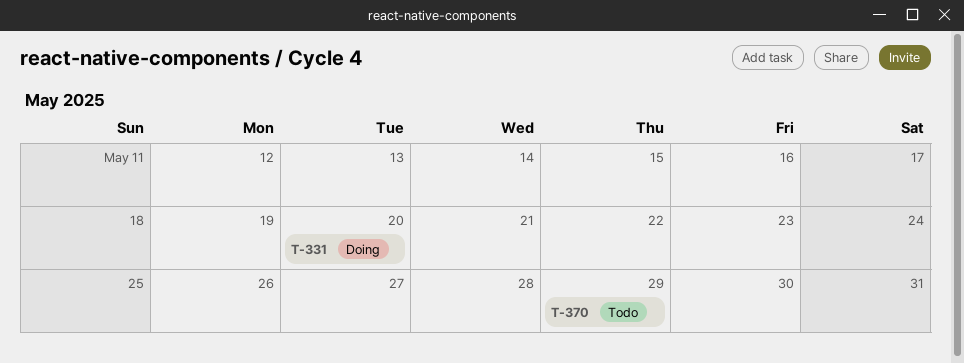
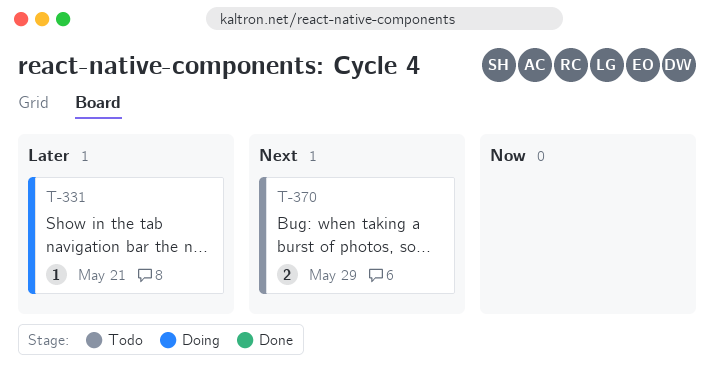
T-331, due: May 20 -> May 21

